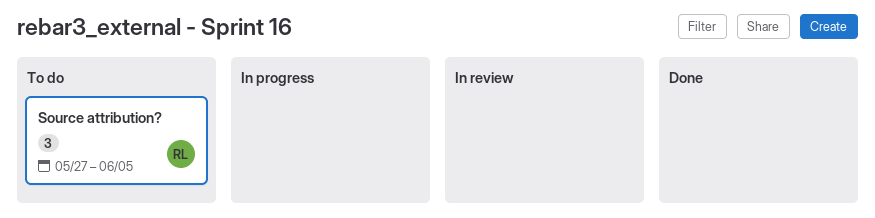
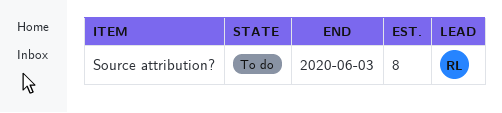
Source attribution?, estimate: 3 -> 8
Source attribution?, due: Jun 5 -> Jun 3

